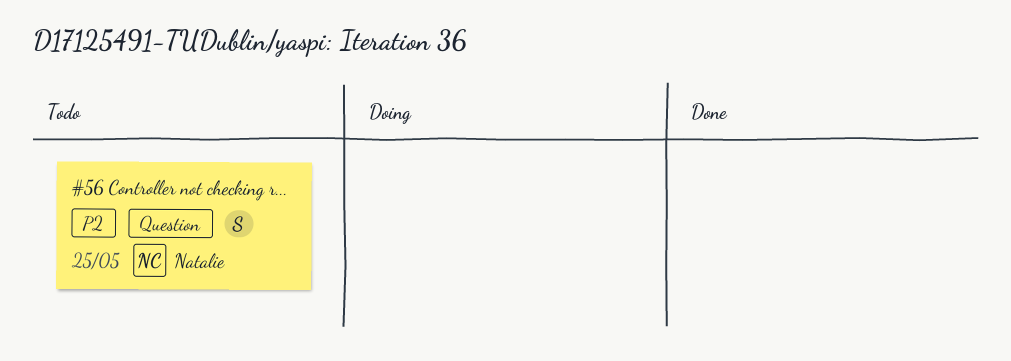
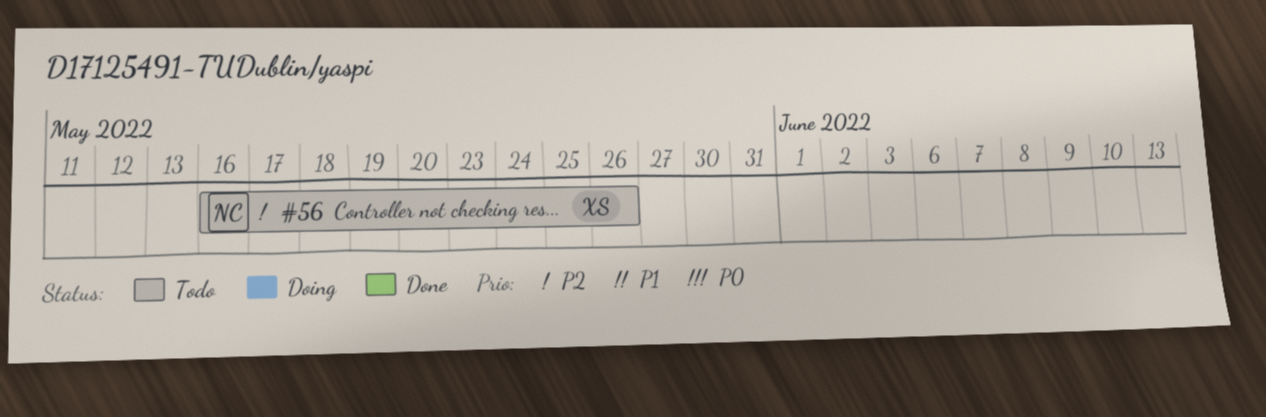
#56, estimate: S -> XS
#56, due: May 25 -> May 26

